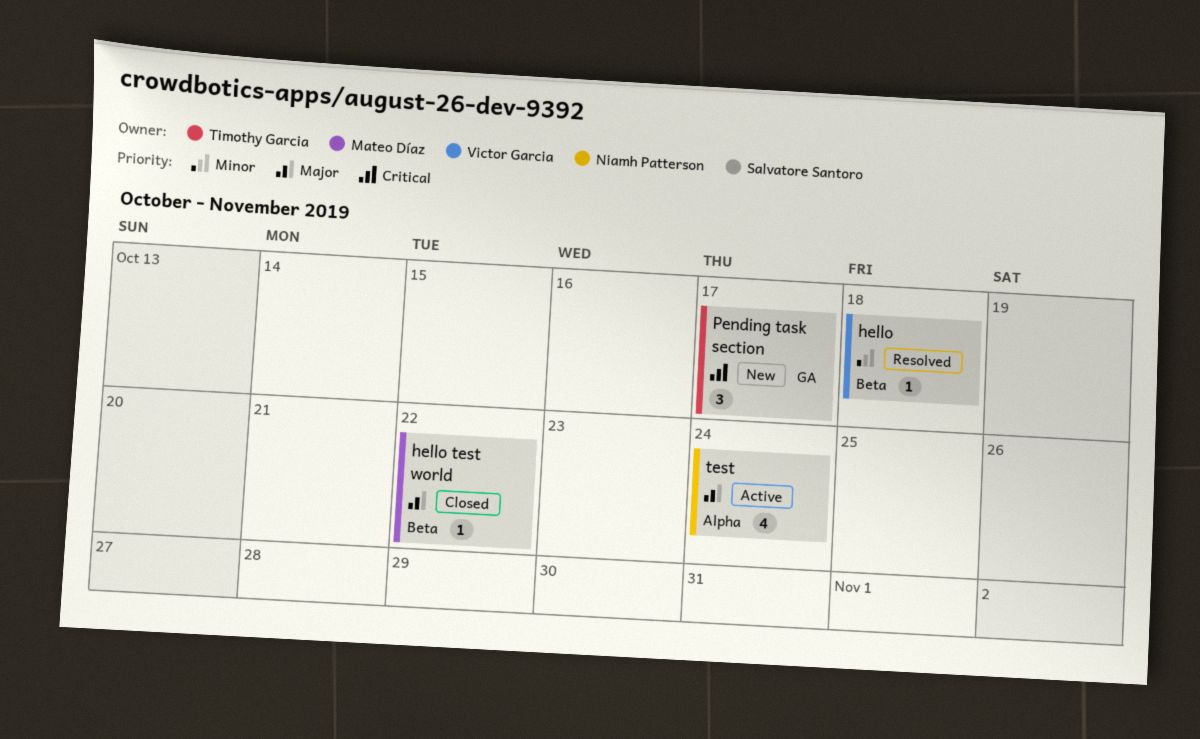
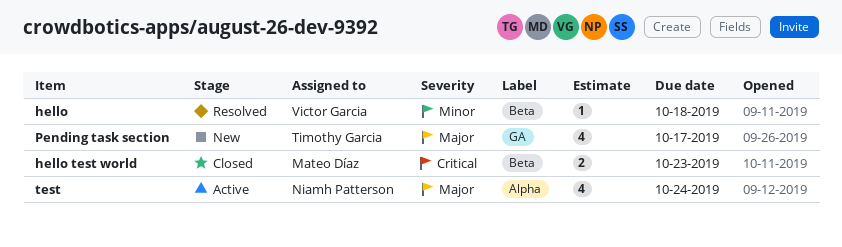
hello test world, priority: Major -> Critical
hello test world, estimate: 1 -> 2
hello test world, due: Oct 22 -> Oct 23
Pending task section, priority: Critical -> Major
Pending task section, estimate: 3 -> 4

